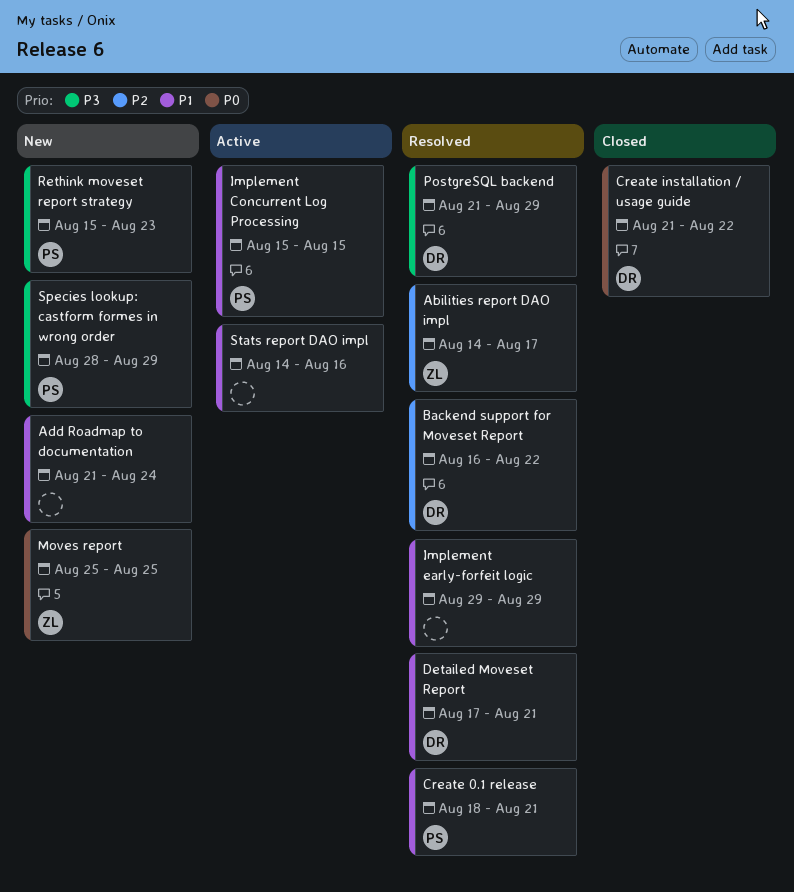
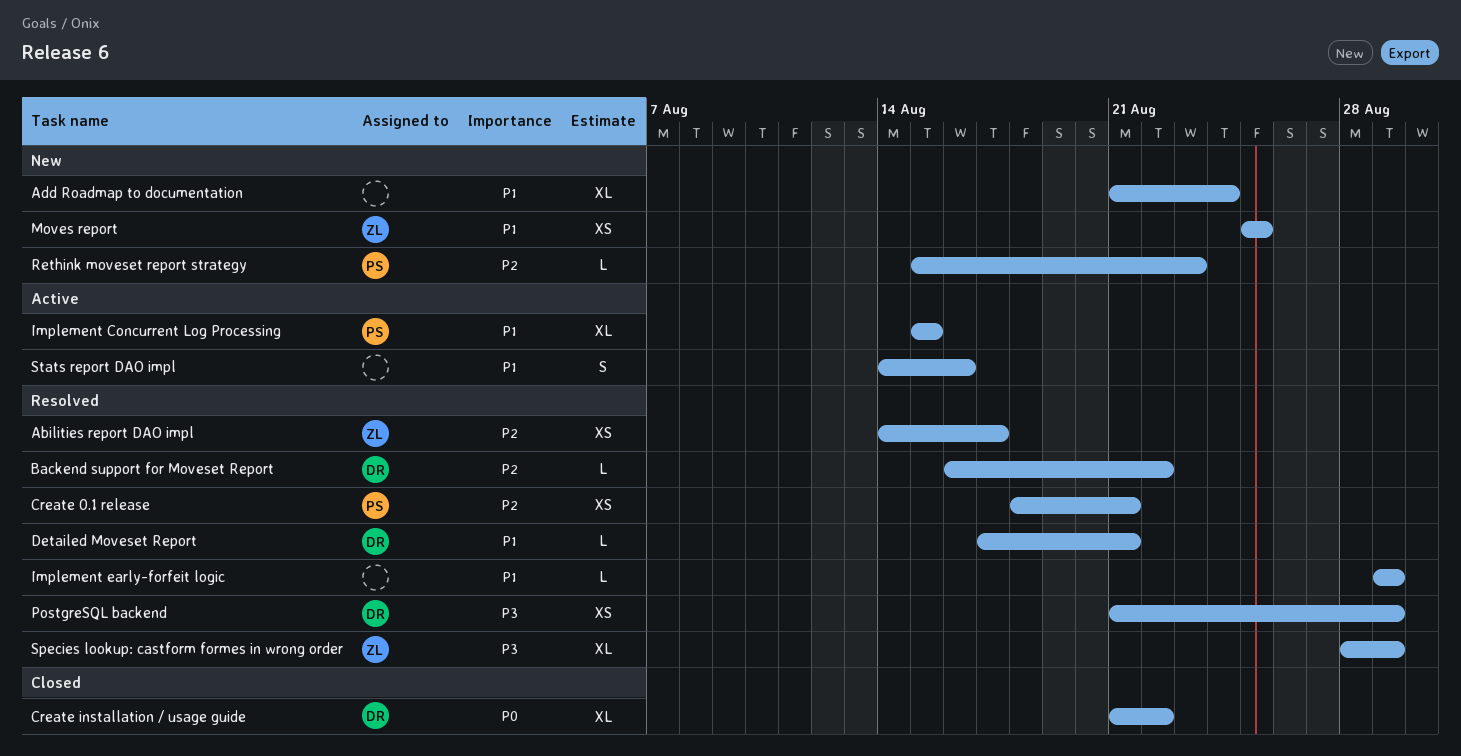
Create 0.1 release, priority: P1 -> P2
Moves report, priority: P0 -> P1
Rethink moveset report strategy, priority: P3 -> P2
Species lookup: castform formes in wrong order, status: New -> Resolved
Species lookup: castform formes in wrong order, owner: PS -> ZL

